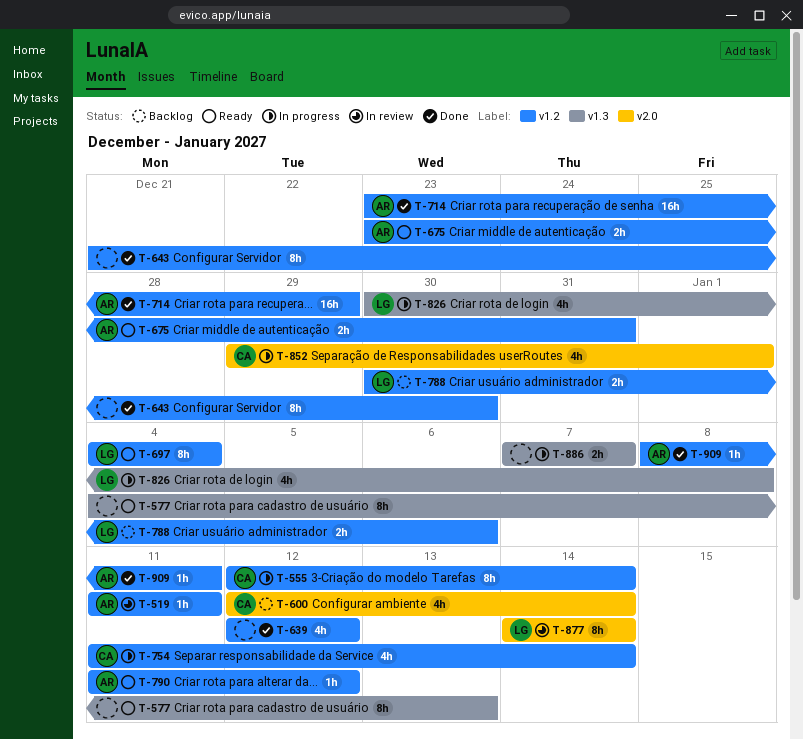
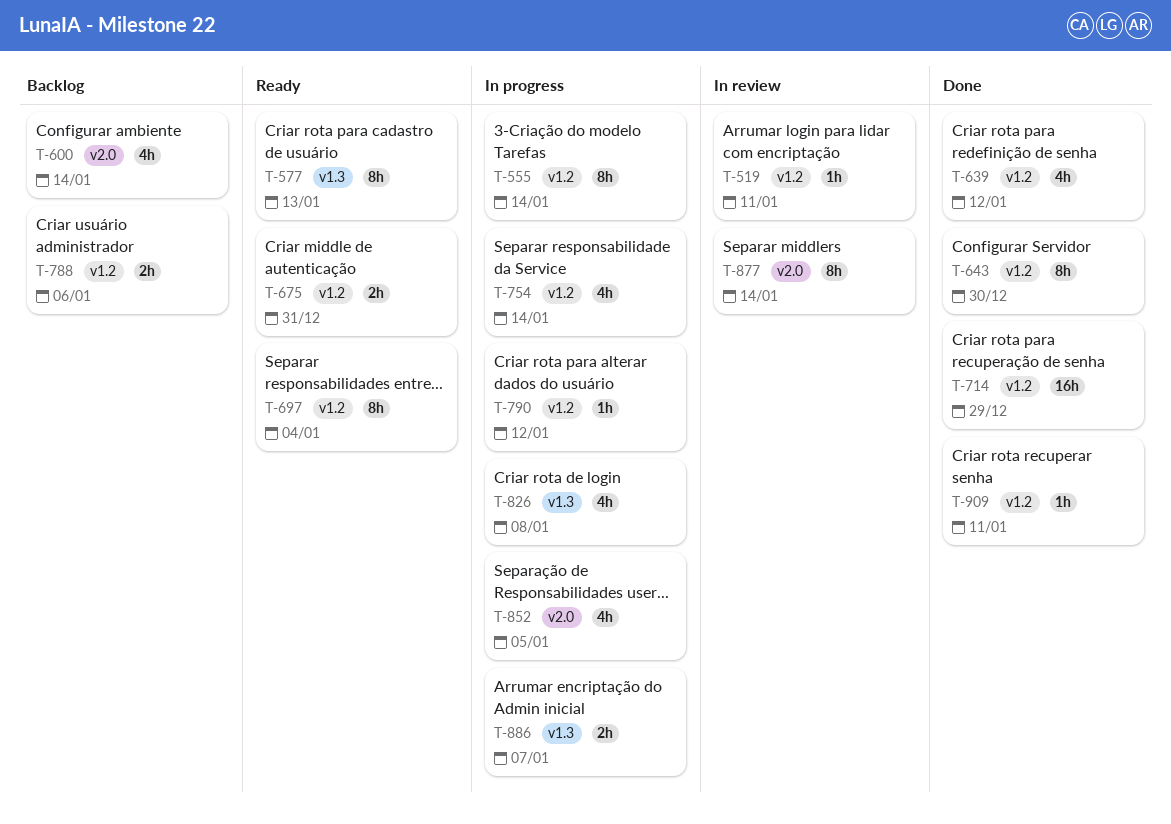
T-790, status: Ready -> In progress
T-852, due: Jan 1 -> Jan 5

